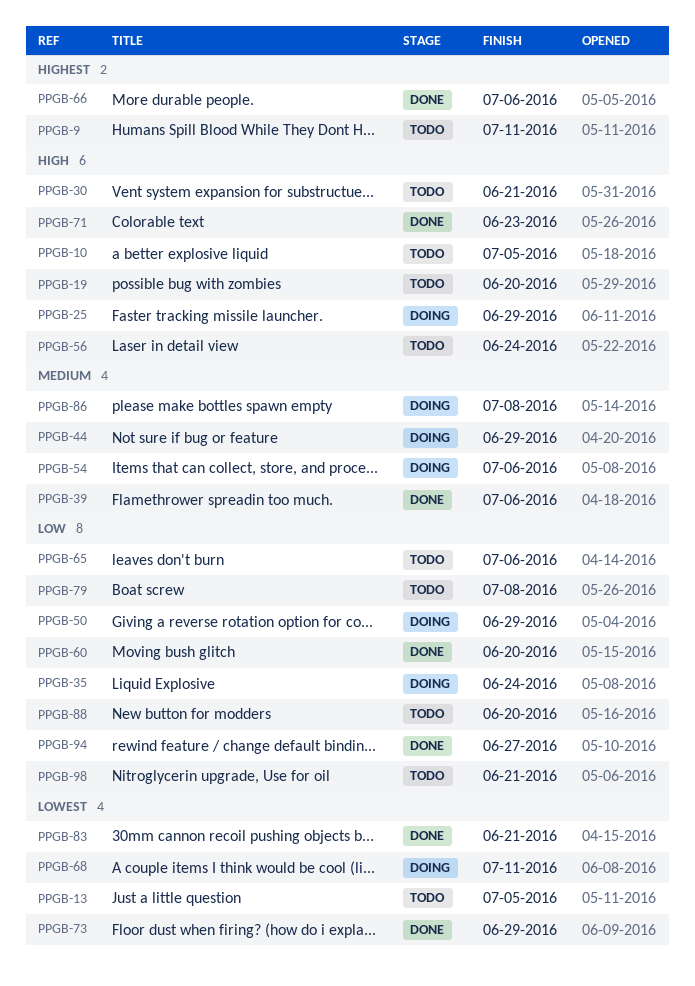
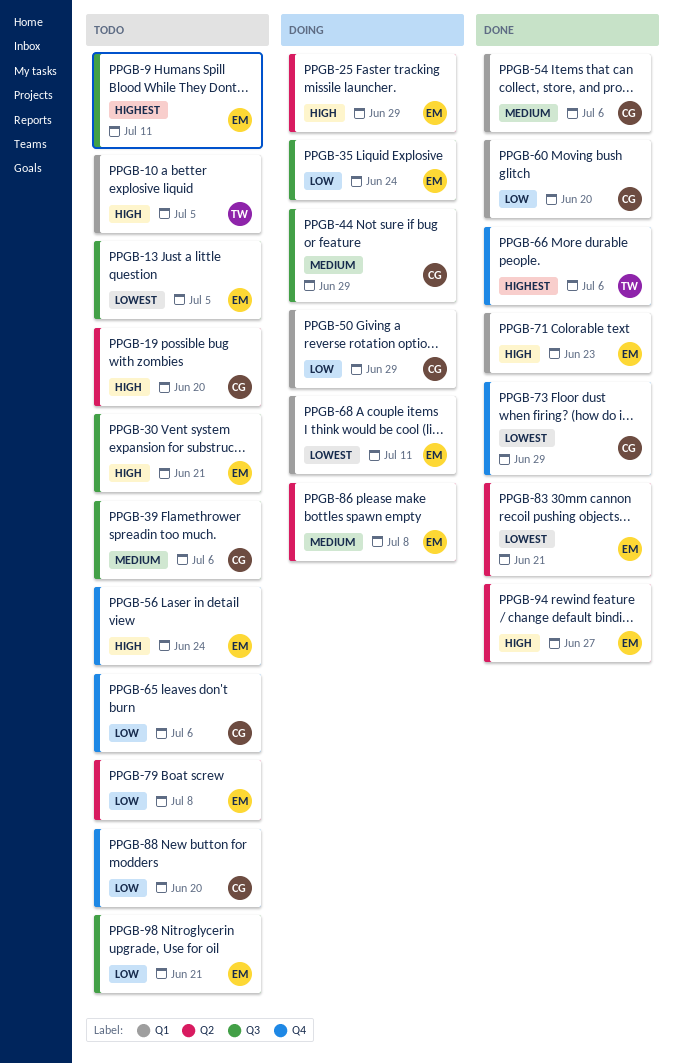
PPGB-39, status: Done -> Todo
PPGB-54, status: Doing -> Done
PPGB-94, priority: Low -> High

